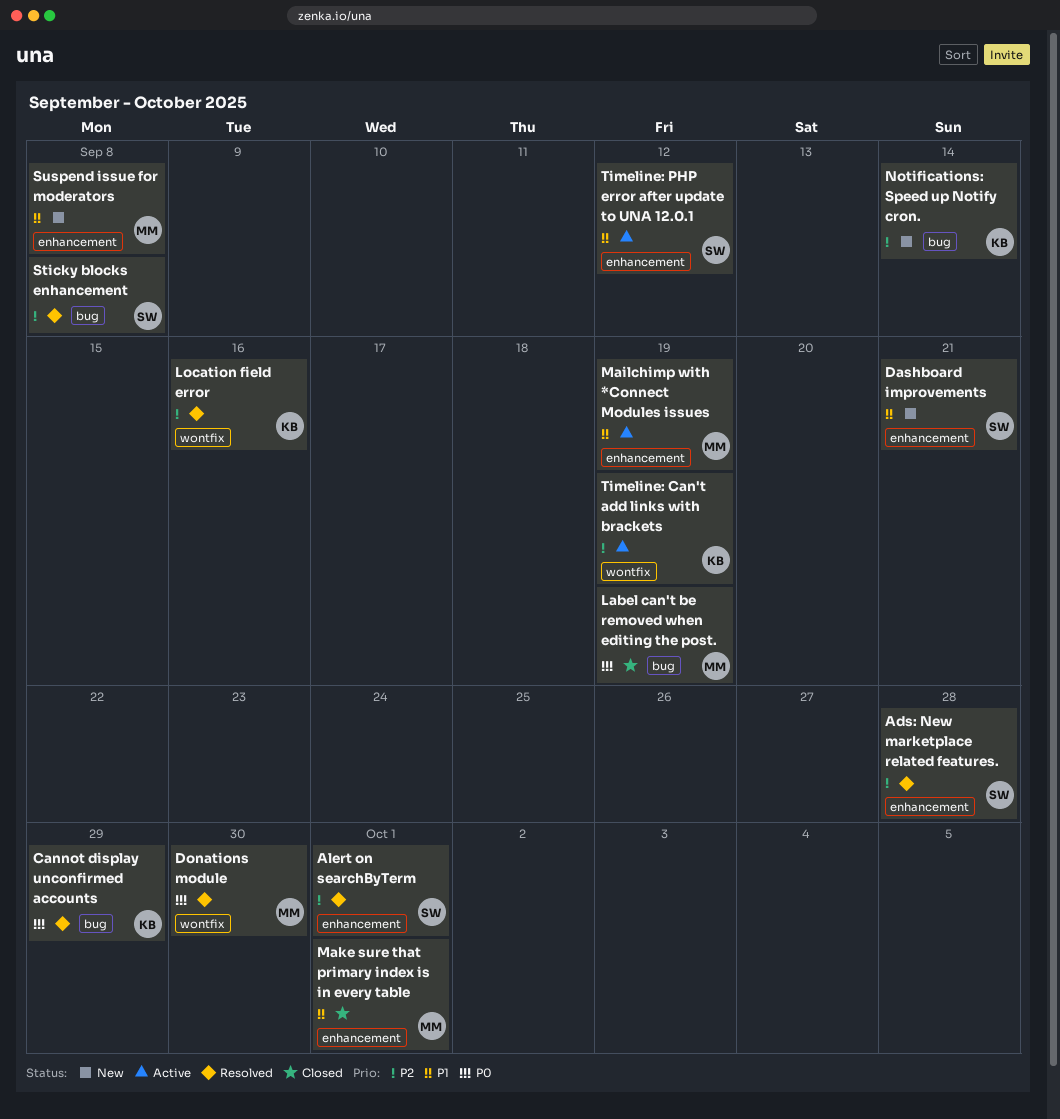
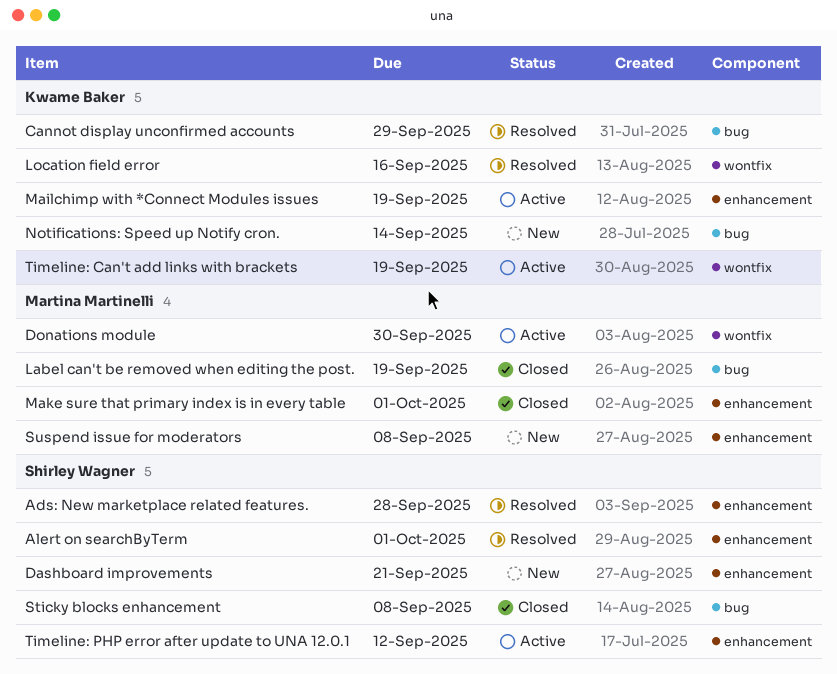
Donations module, status: Resolved -> Active
Mailchimp with *Connect Modules issues, owner: Martina Martinelli -> Kwame Baker
Sticky blocks enhancement, status: Resolved -> Closed

